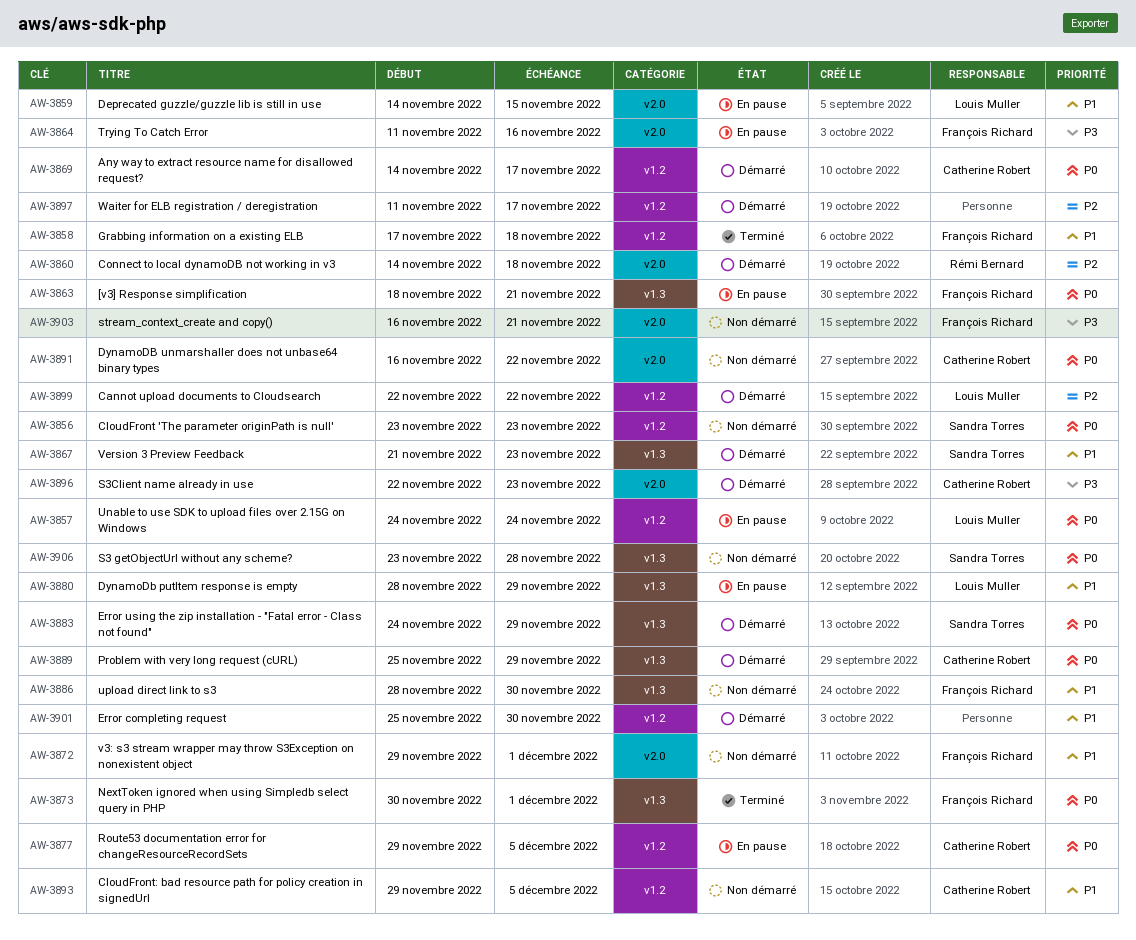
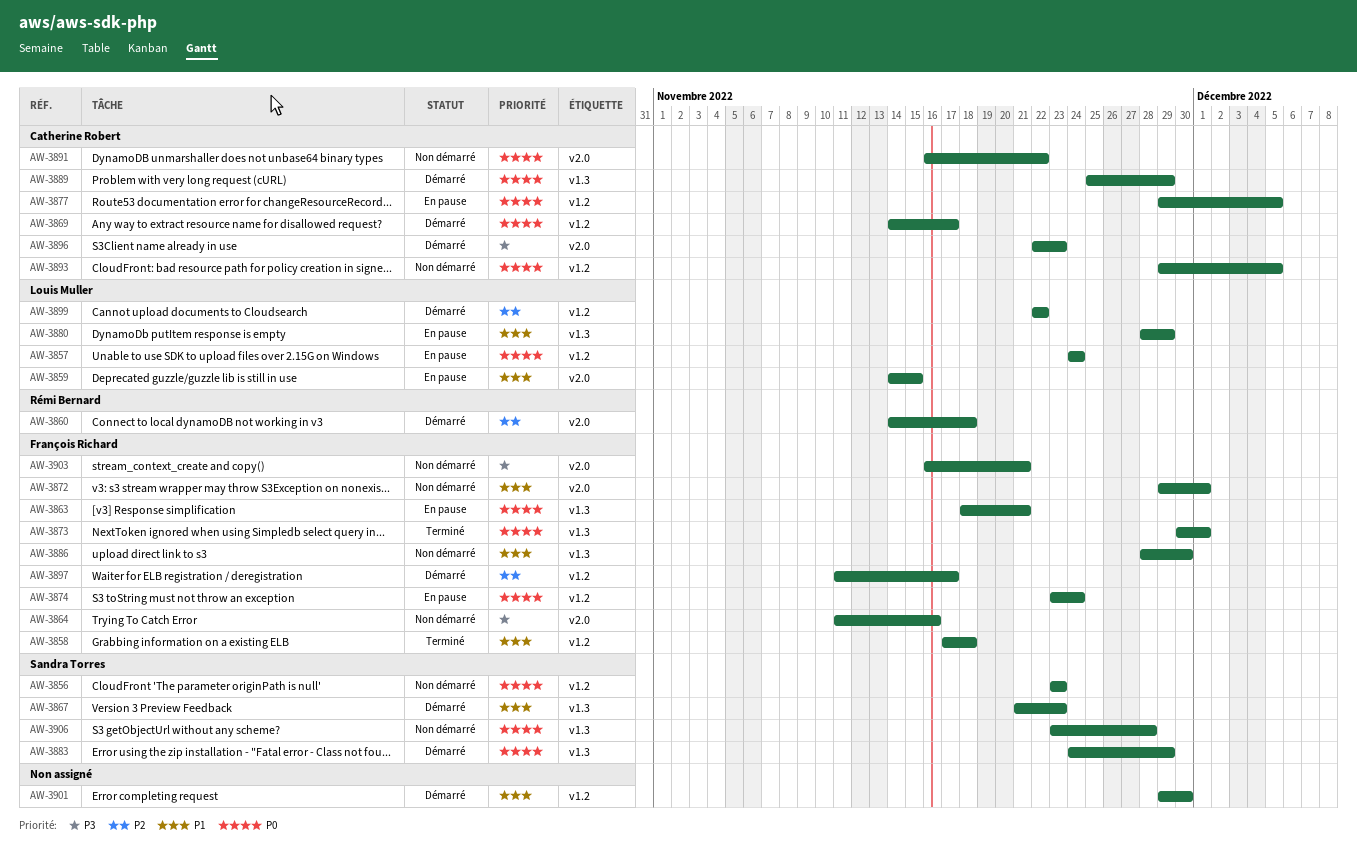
AW-3864, status: En pause -> Non démarré
AW-3874: none -> present
AW-3893, priority: P1 -> P0
AW-3897, owner: none -> François Richard
AW-3901, start: Nov 25 -> Nov 29

